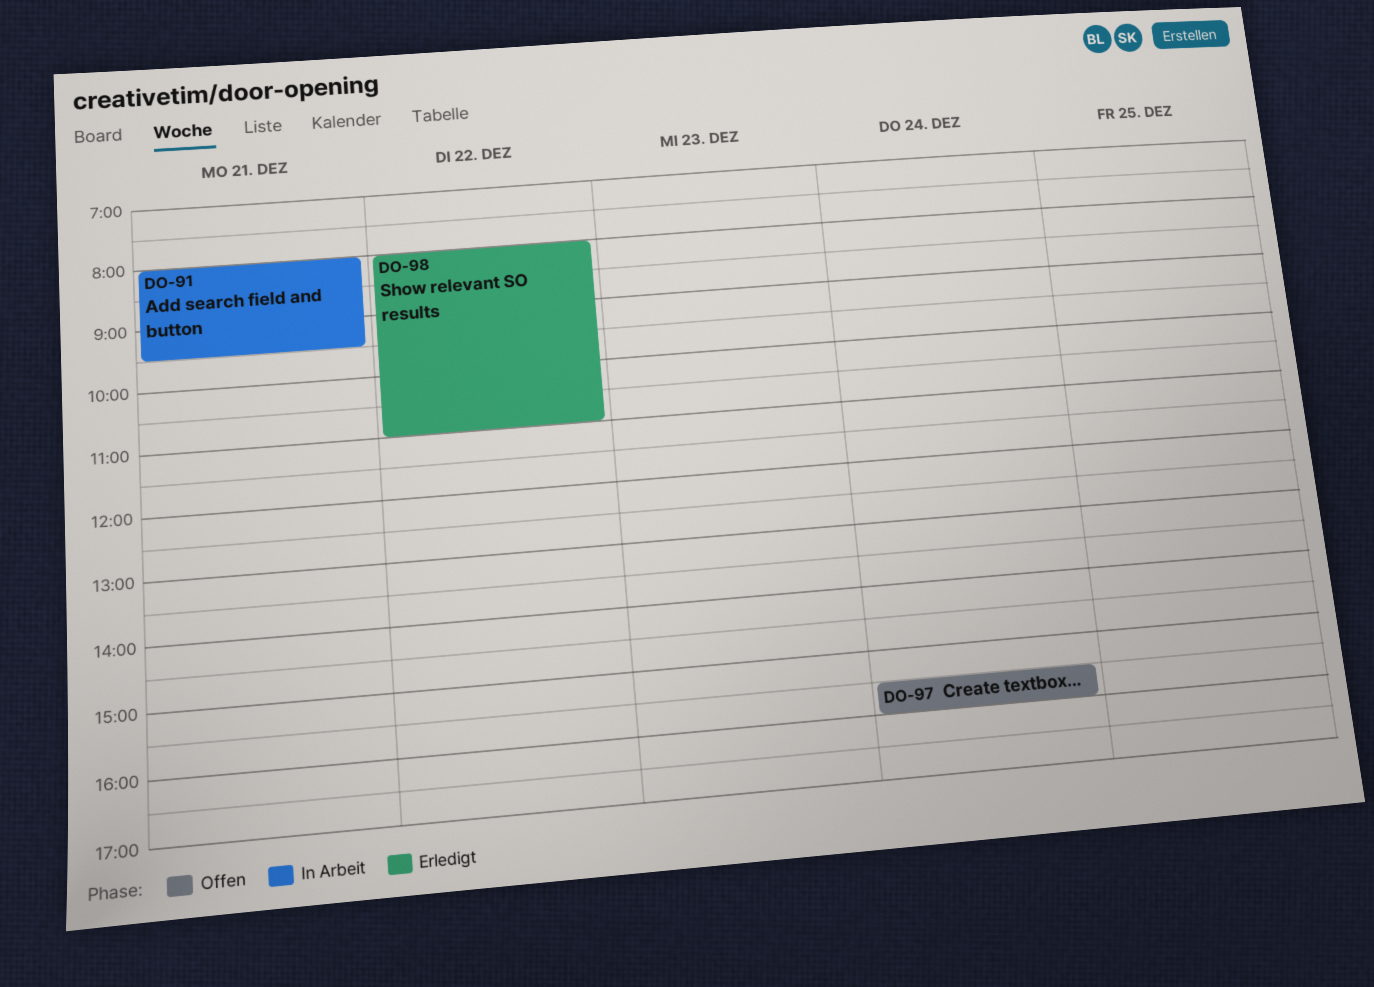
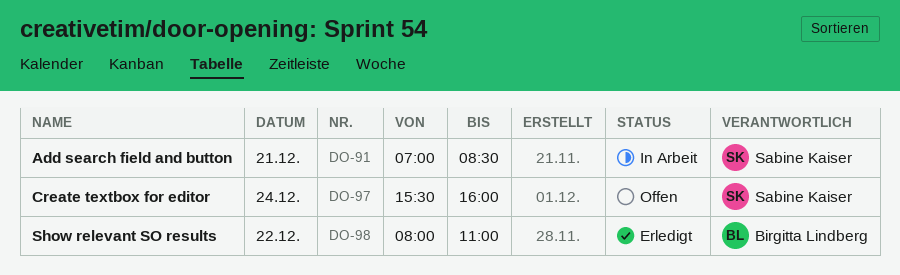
DO-91, begins: 08:00 -> 07:00
DO-91, ends: 09:30 -> 08:30

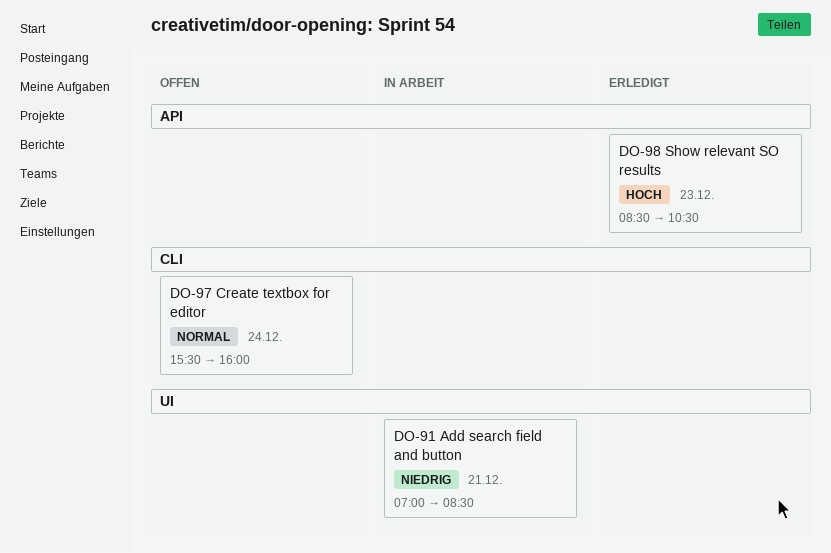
DO-98, day: Dec 22 -> Dec 23
DO-98, begins: 08:00 -> 08:30
DO-98, ends: 11:00 -> 10:30

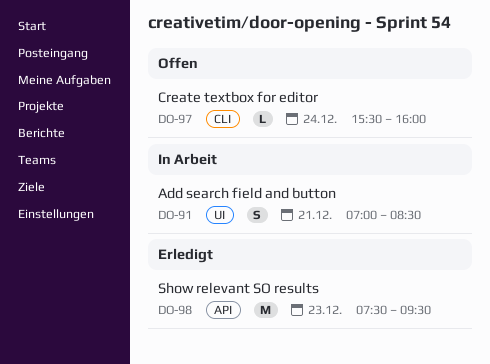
DO-98, begins: 08:30 -> 07:30
DO-98, ends: 10:30 -> 09:30

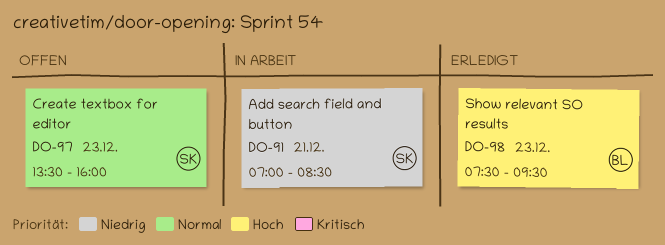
DO-97, day: Dec 24 -> Dec 23
DO-97, begins: 15:30 -> 13:30

